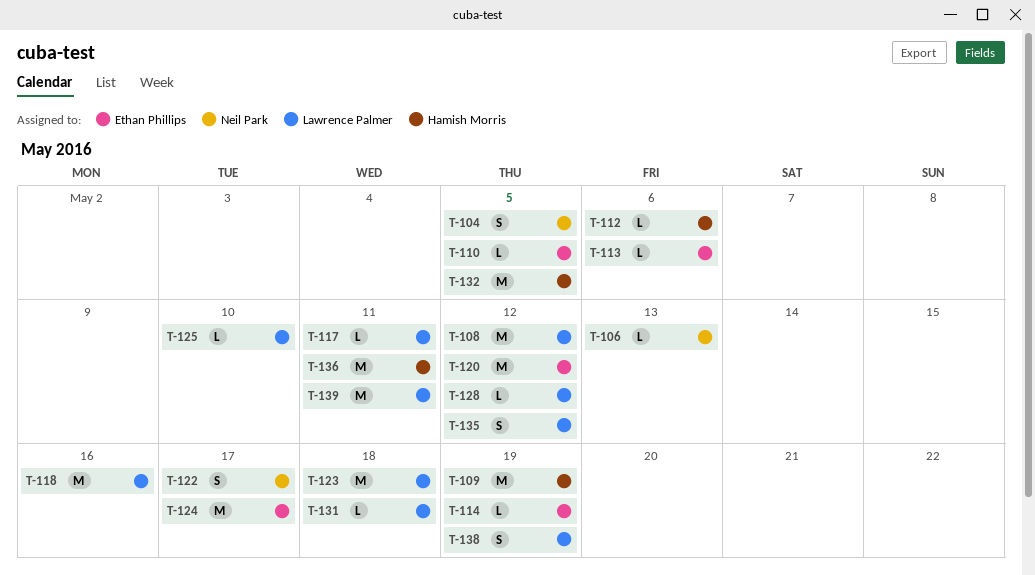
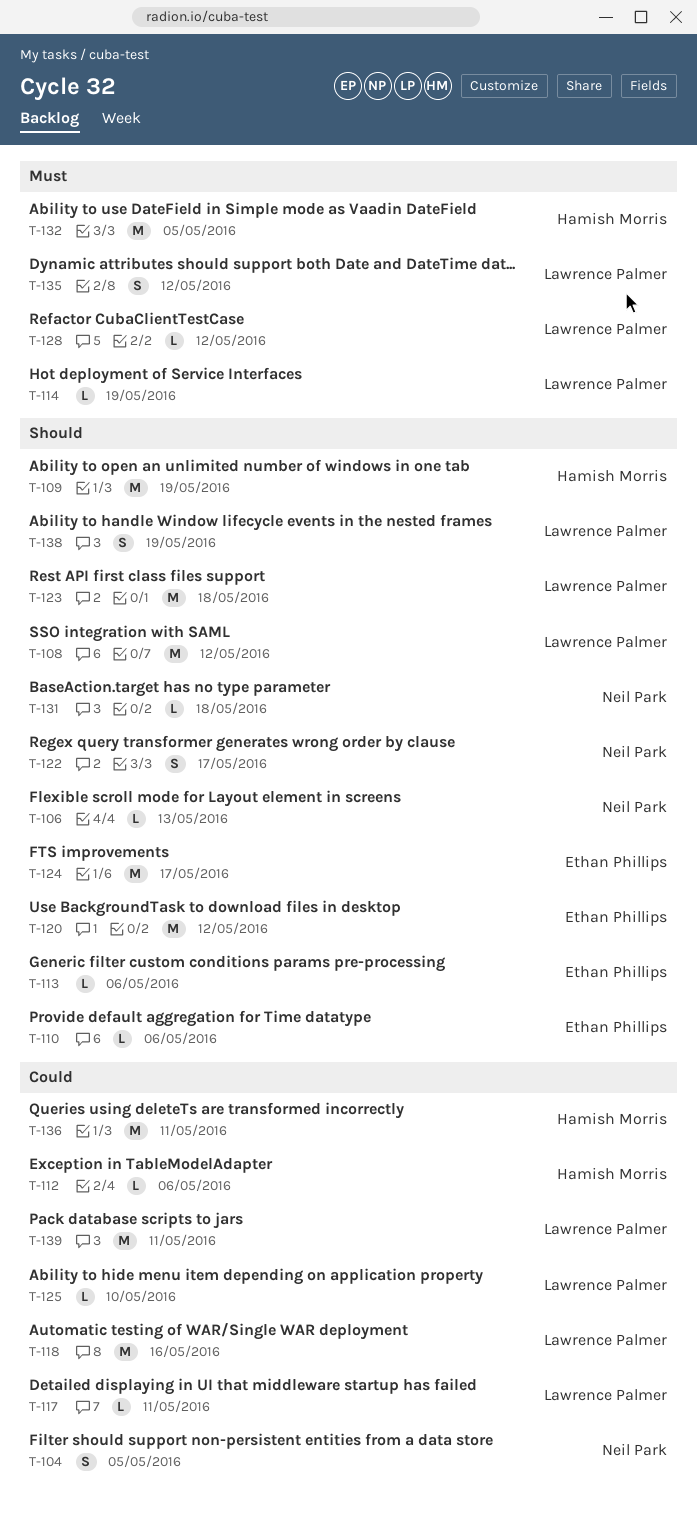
T-110, due: May 5 -> May 6
T-114, owner: Ethan Phillips -> Lawrence Palmer
T-131, owner: Lawrence Palmer -> Neil Park

